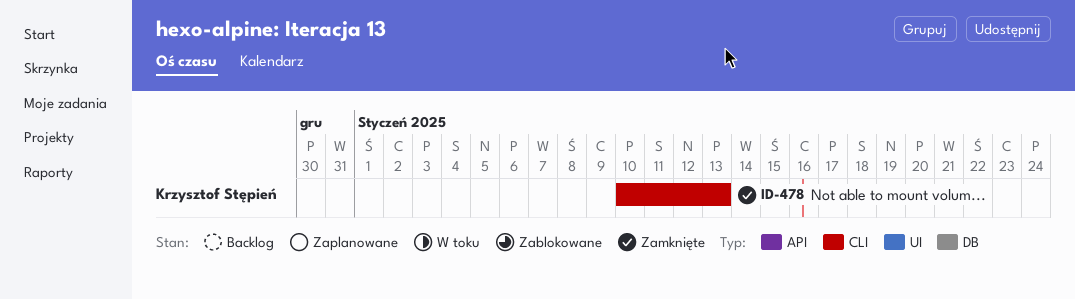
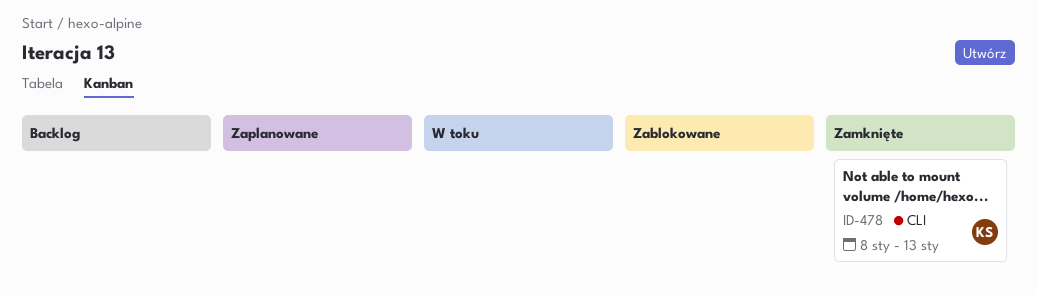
ID-478, start: Jan 10 -> Jan 8

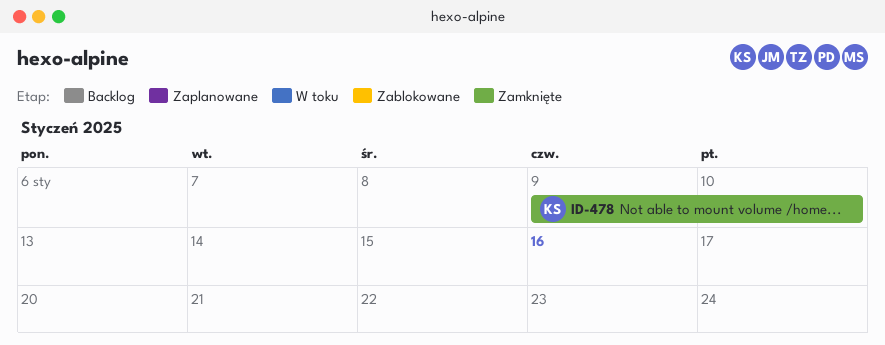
ID-478, start: Jan 8 -> Jan 9
ID-478, due: Jan 13 -> Jan 10

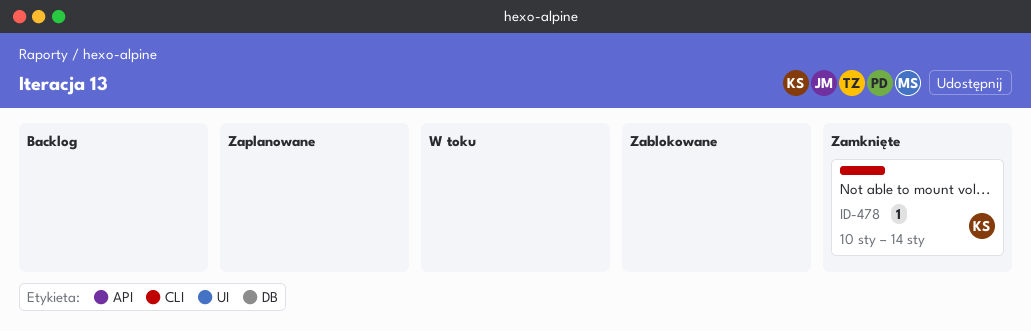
ID-478, start: Jan 9 -> Jan 10
ID-478, due: Jan 10 -> Jan 14

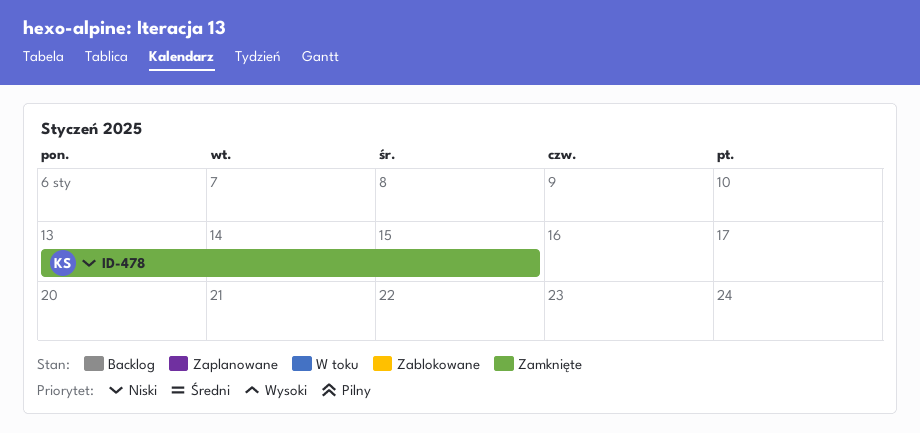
ID-478, start: Jan 10 -> Jan 13
ID-478, due: Jan 14 -> Jan 15

